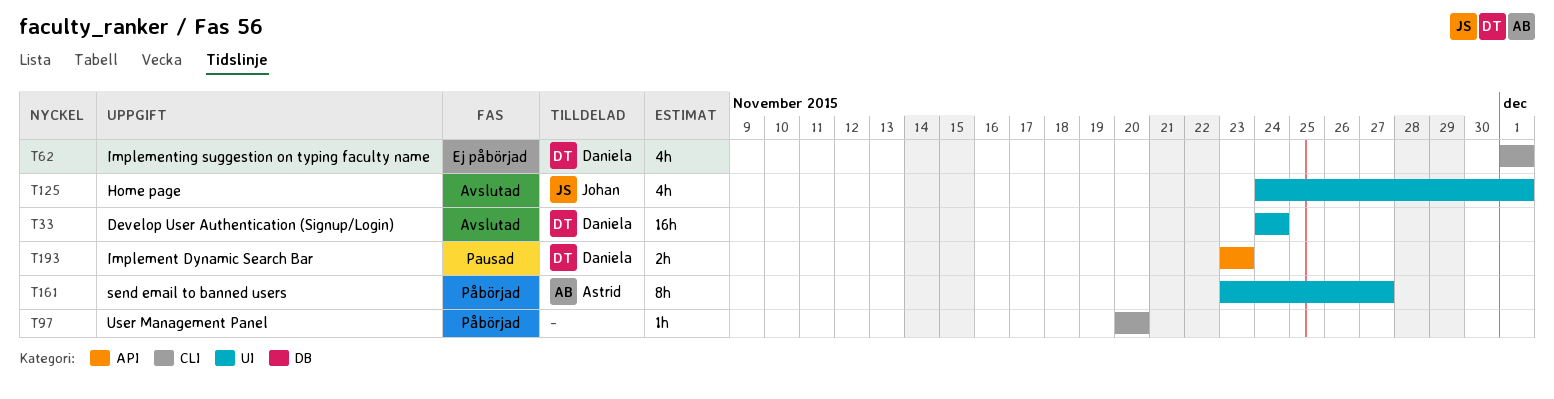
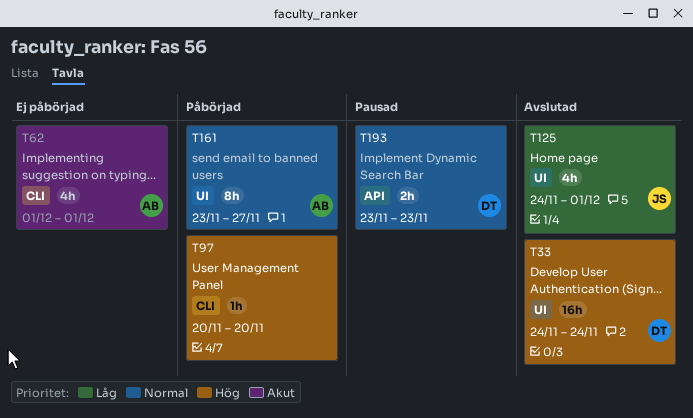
T62, owner: Daniela -> Astrid

